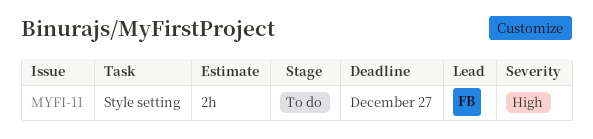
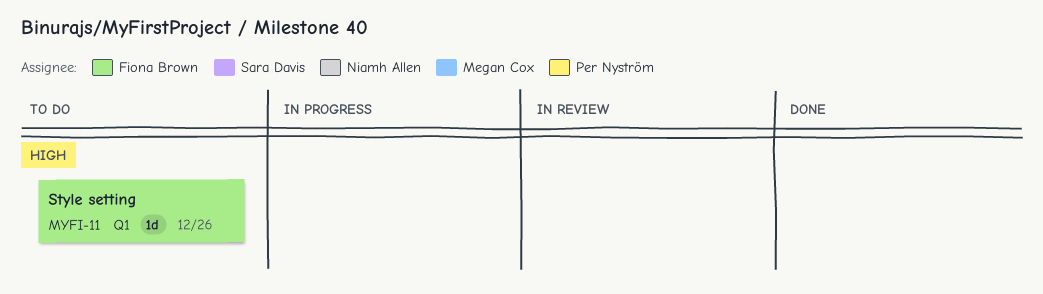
MYFI-11, estimate: 2h -> 1d
MYFI-11, due: Dec 27 -> Dec 26

